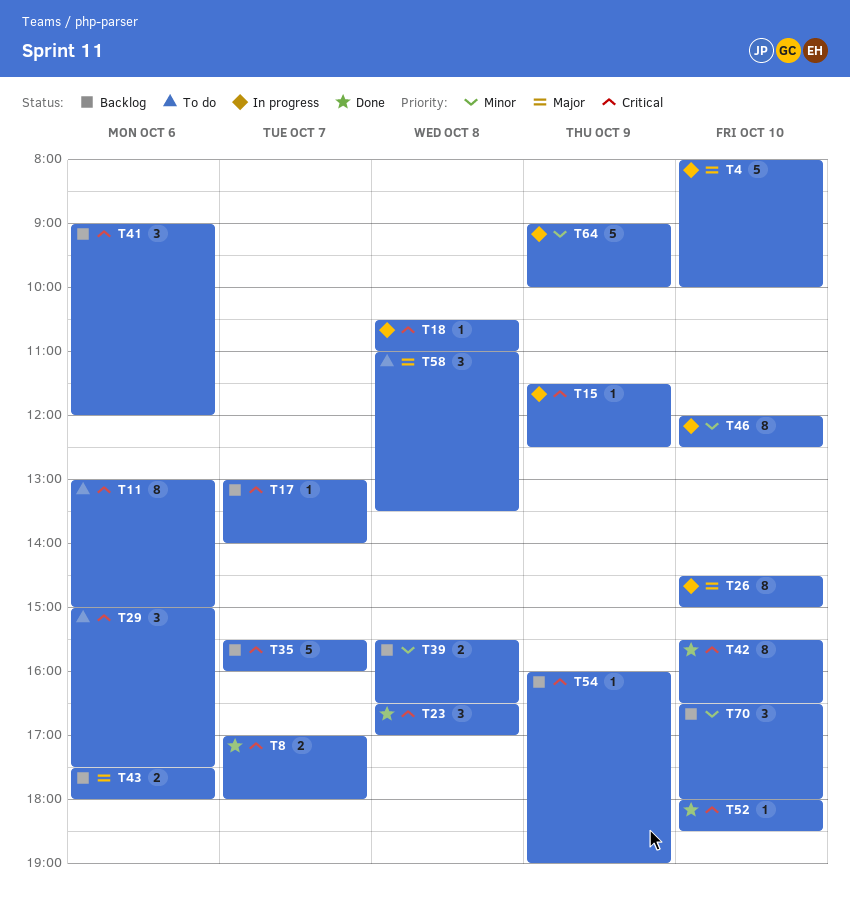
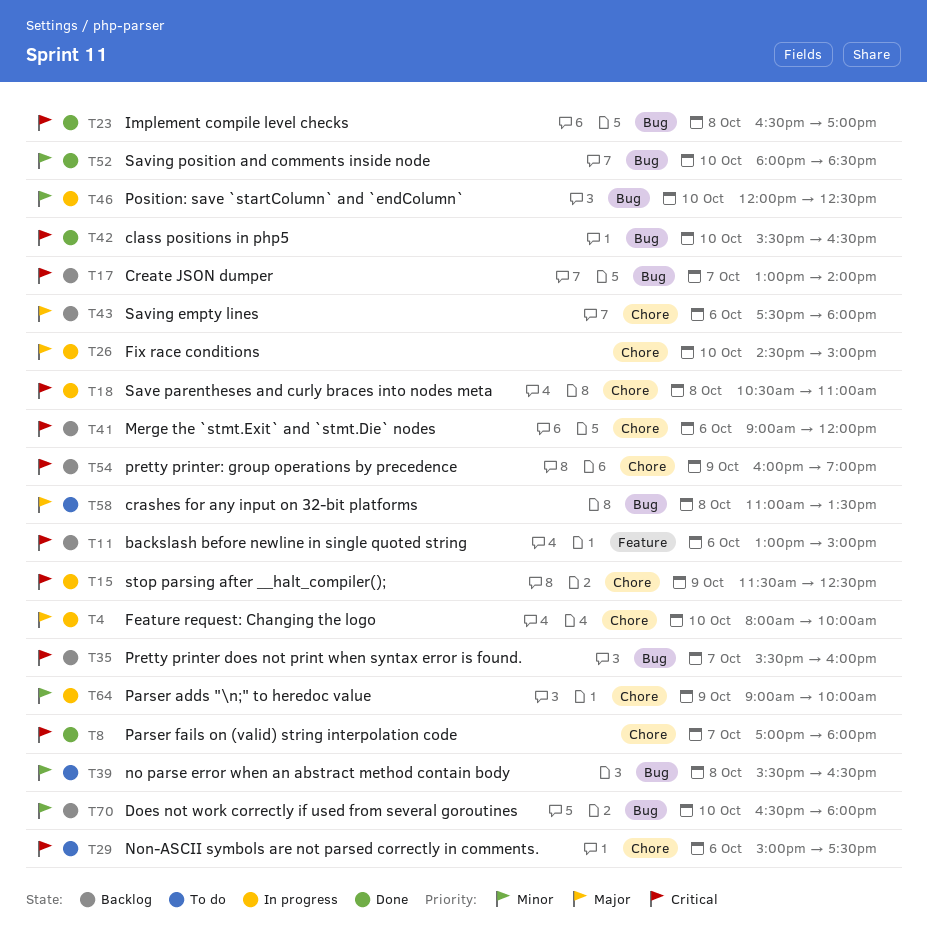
T11, status: To do -> Backlog
T39, status: Backlog -> To do
T52, priority: Critical -> Minor

